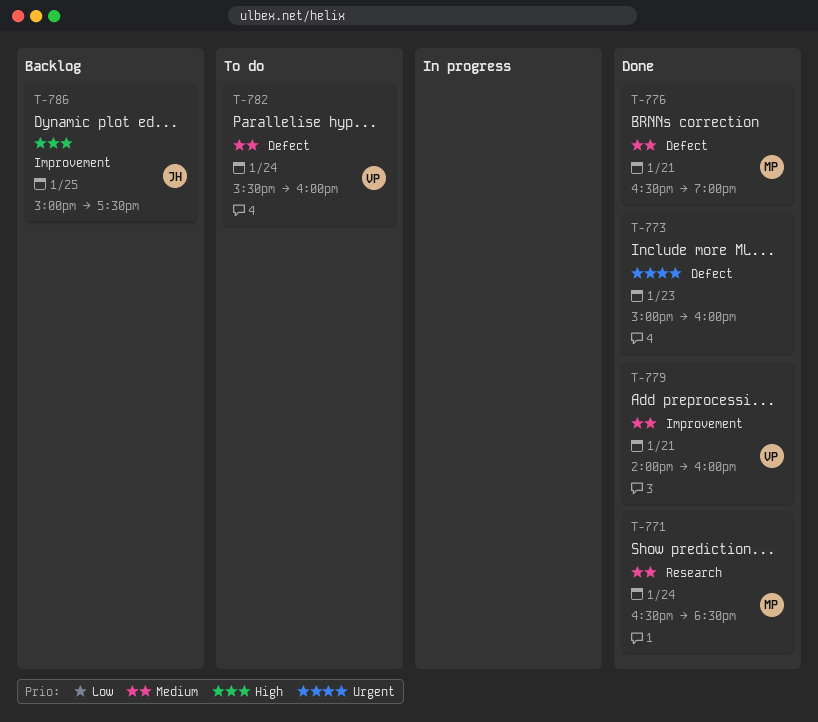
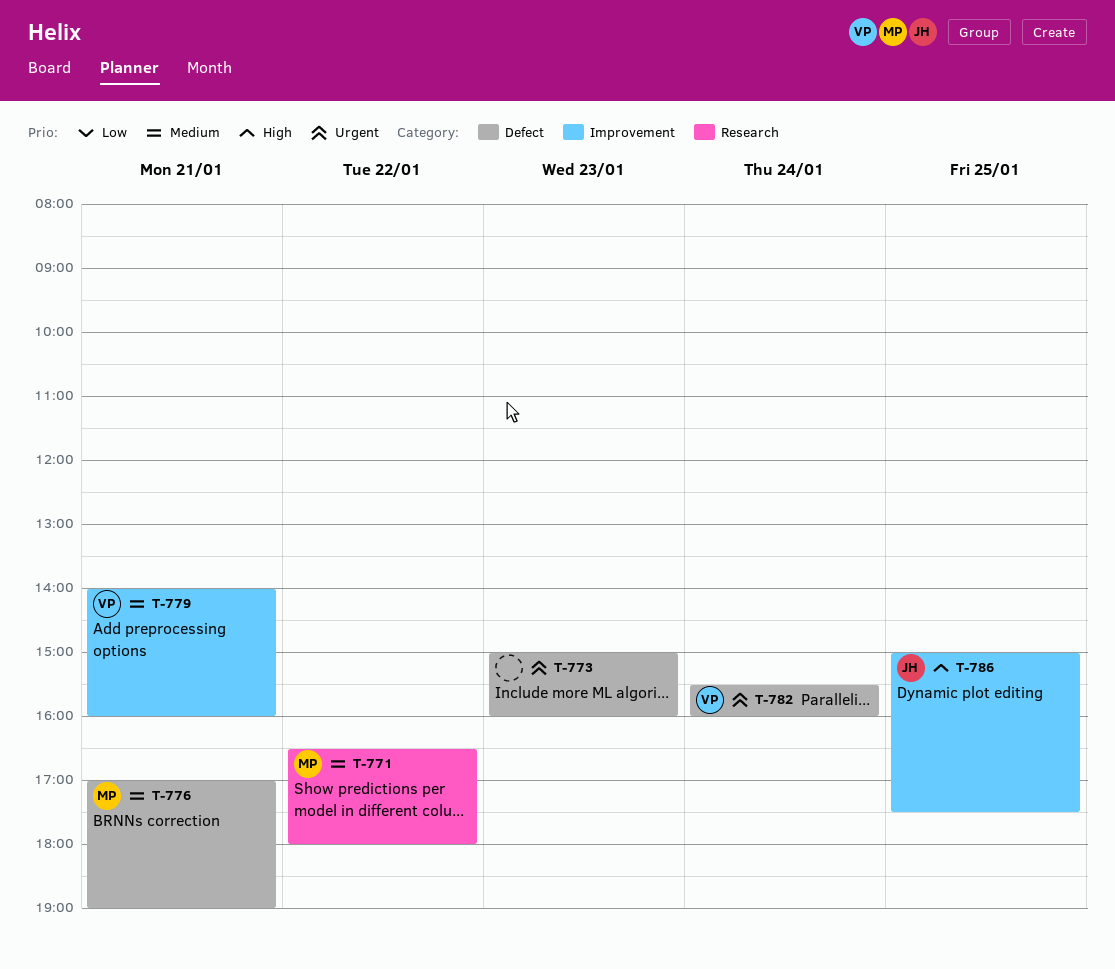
T-771, day: Jan 24 -> Jan 22
T-771, ends: 18:30 -> 18:00
T-776, begins: 16:30 -> 17:00
T-782, priority: Medium -> Urgent

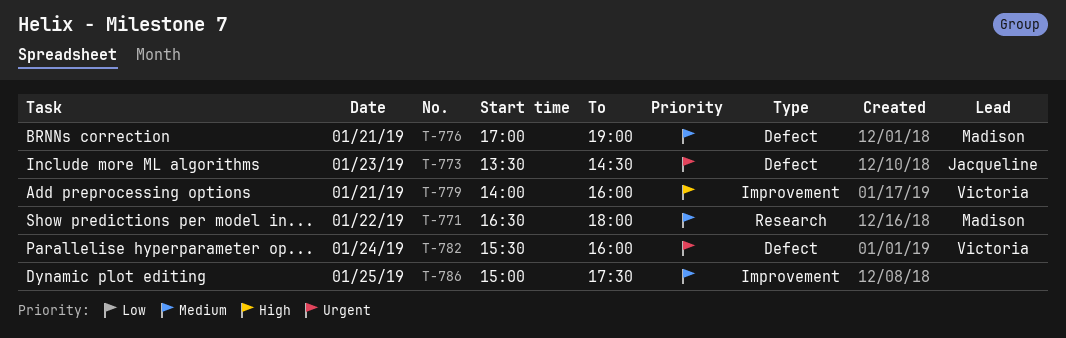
T-773, owner: none -> Jacqueline
T-773, begins: 15:00 -> 13:30
T-773, ends: 16:00 -> 14:30
T-779, priority: Medium -> High
T-786, owner: Jacqueline -> none
T-786, priority: High -> Medium

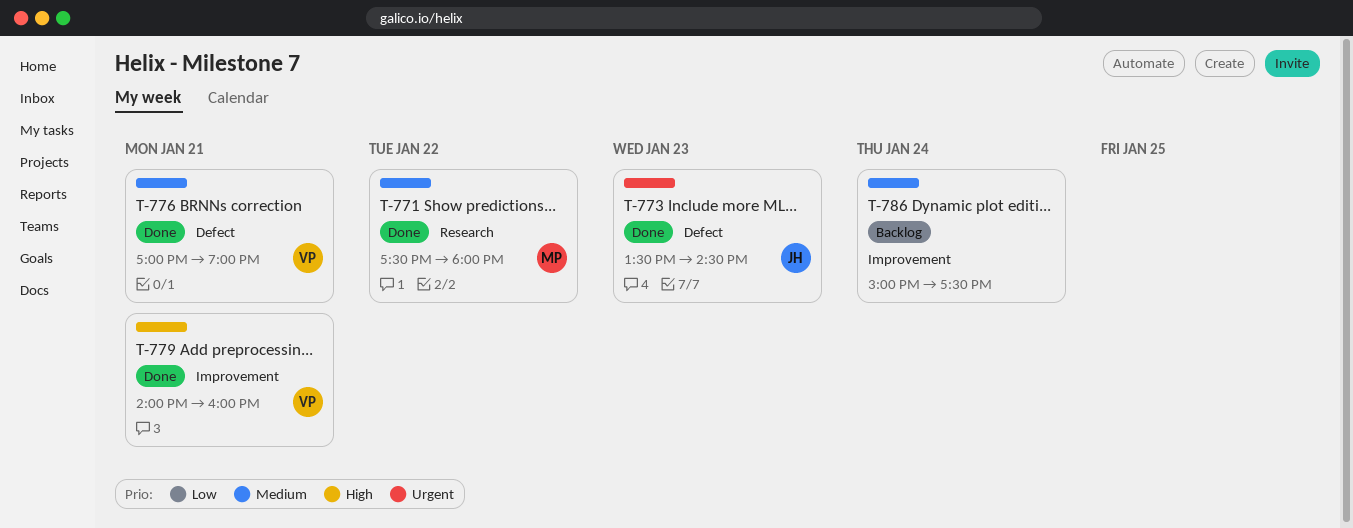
T-771, begins: 16:30 -> 17:30
T-776, owner: Madison -> Victoria
T-782: present -> none
T-786, day: Jan 25 -> Jan 24

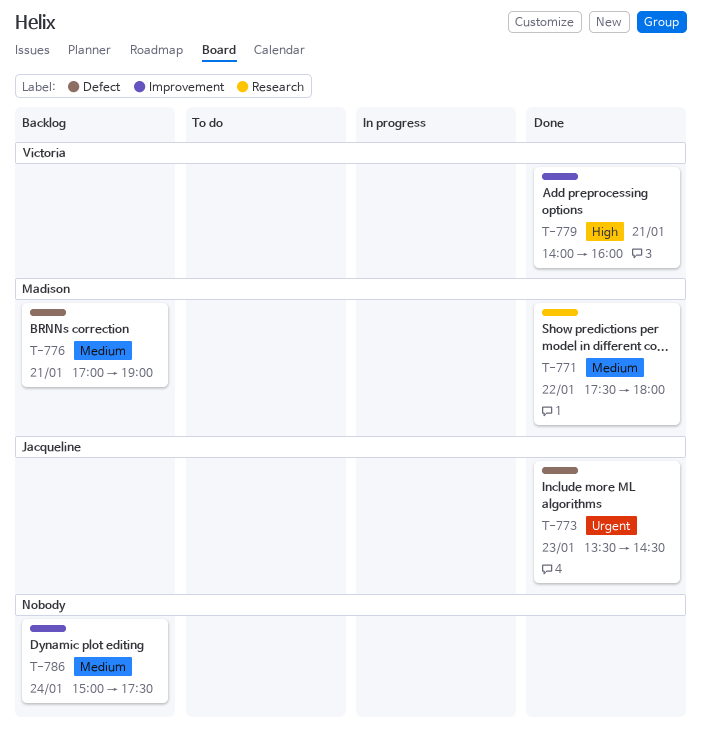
T-776, status: Done -> Backlog
T-776, owner: Victoria -> Madison

